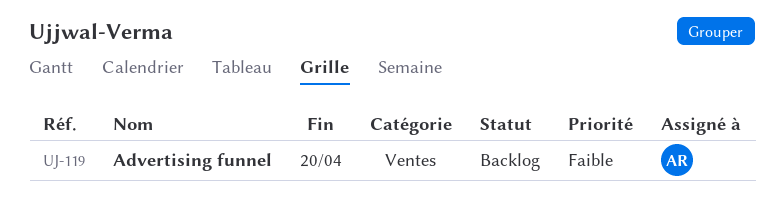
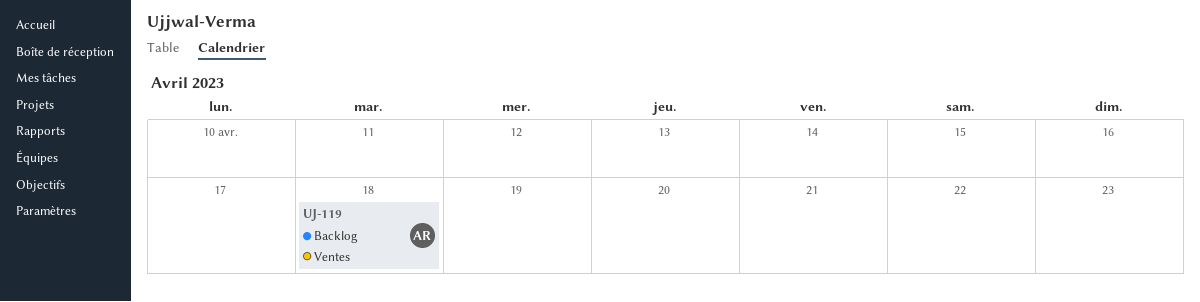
UJ-119, due: Apr 20 -> Apr 18

